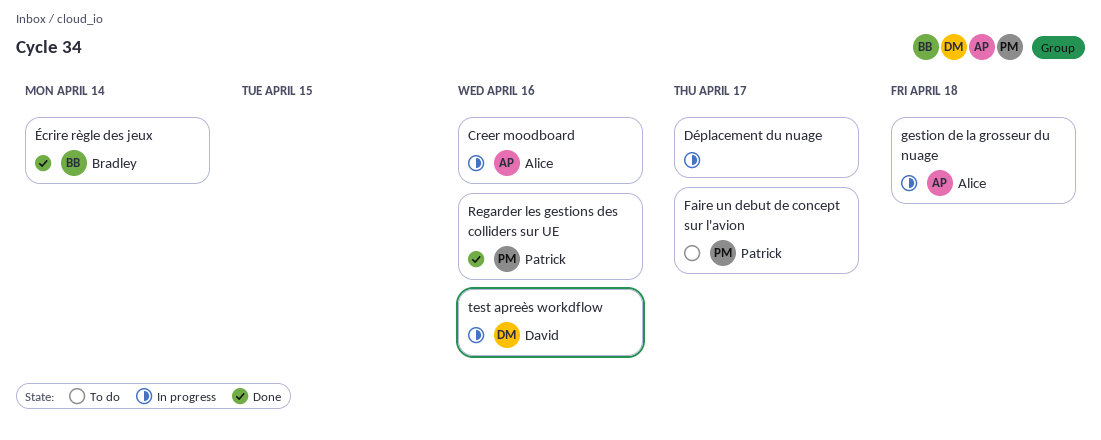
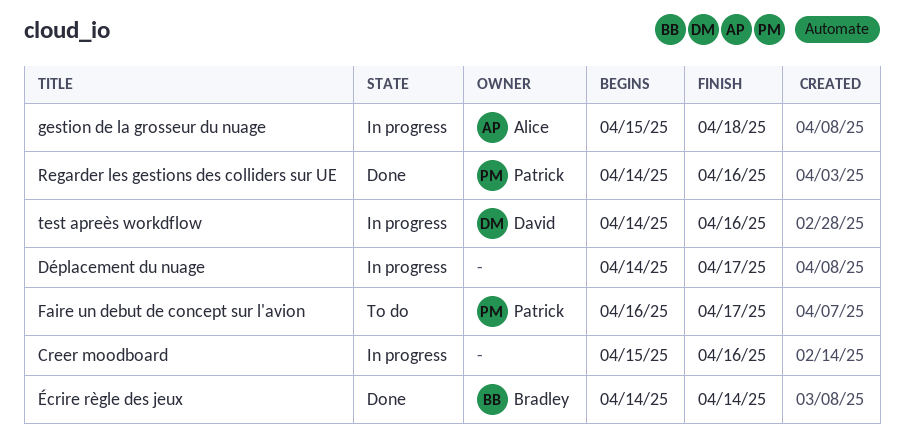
Creer moodboard, owner: Alice -> none

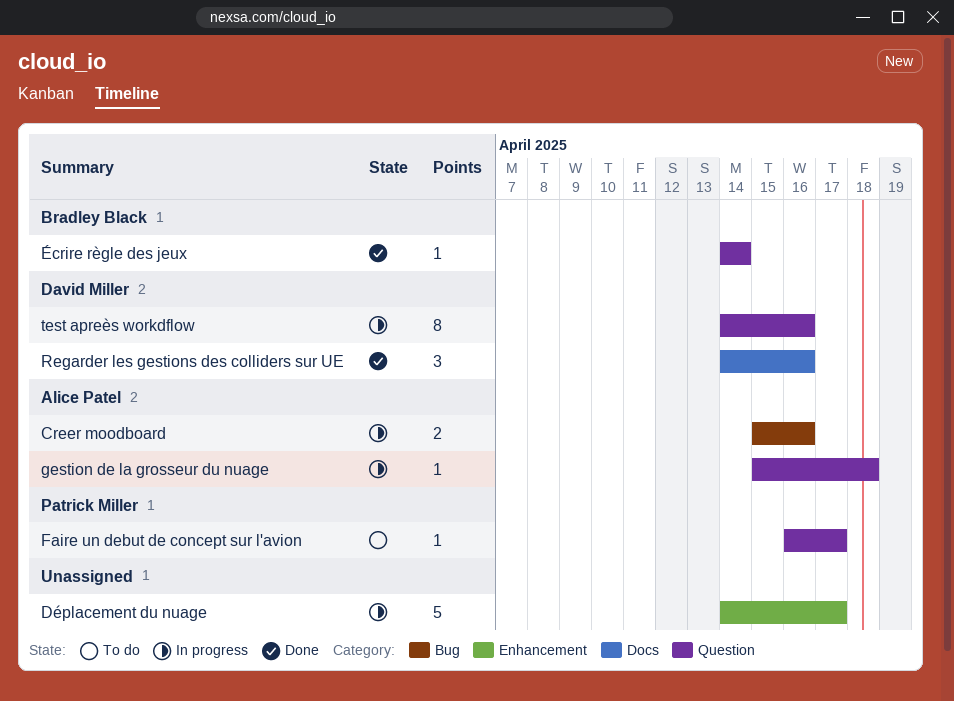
Creer moodboard, owner: none -> Alice Patel
Regarder les gestions des colliders sur UE, owner: Patrick Miller -> David Miller

